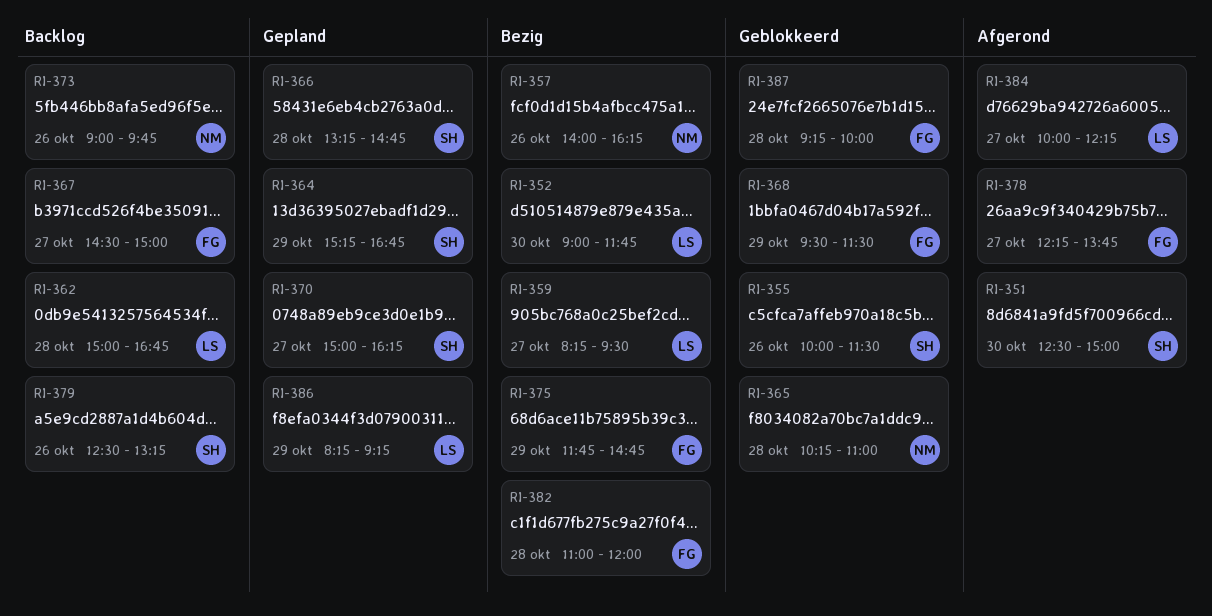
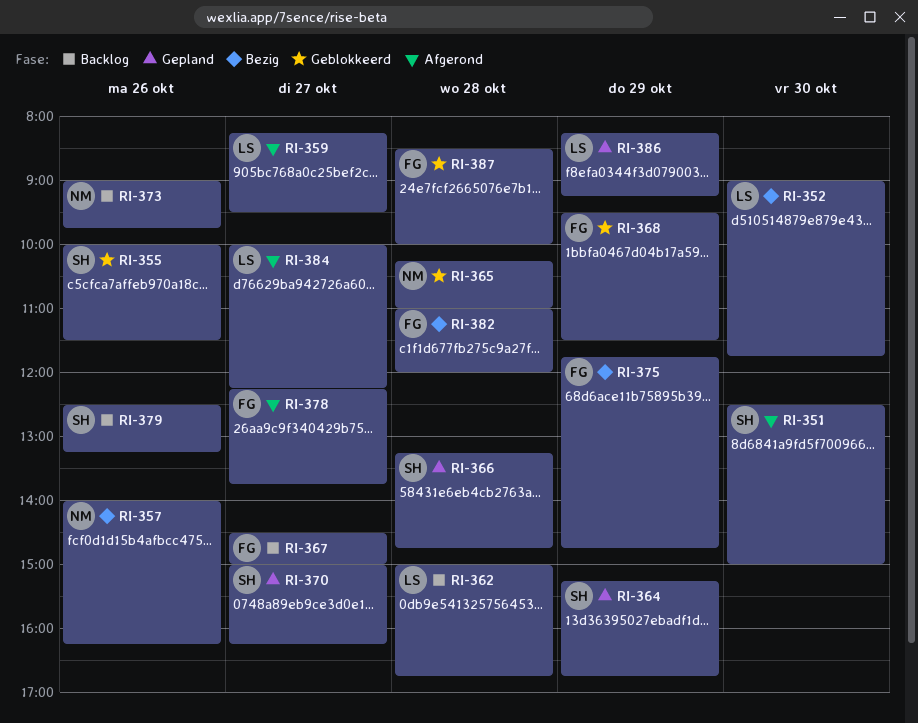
RI-359, status: Bezig -> Afgerond
RI-387, begins: 09:15 -> 08:30

